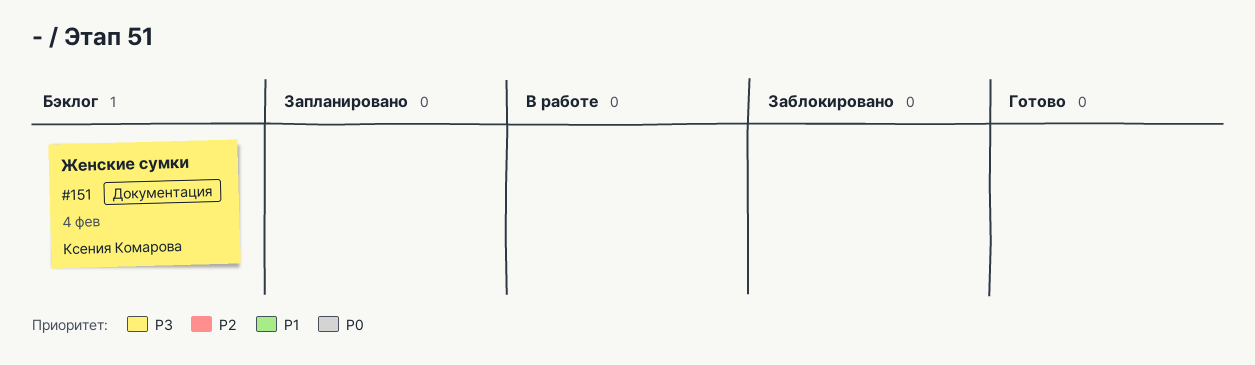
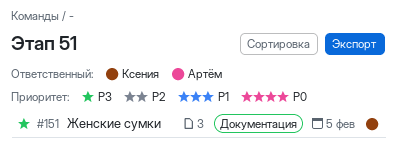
#151, due: Feb 4 -> Feb 5

